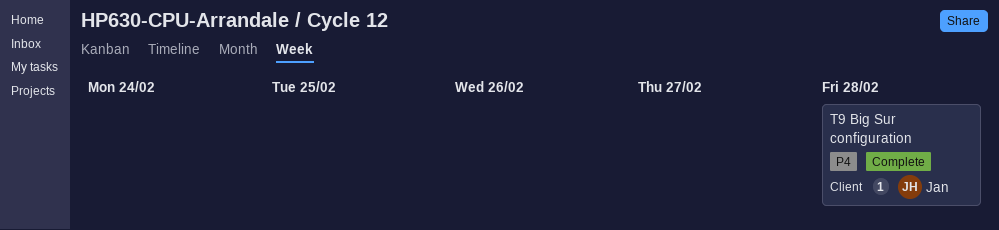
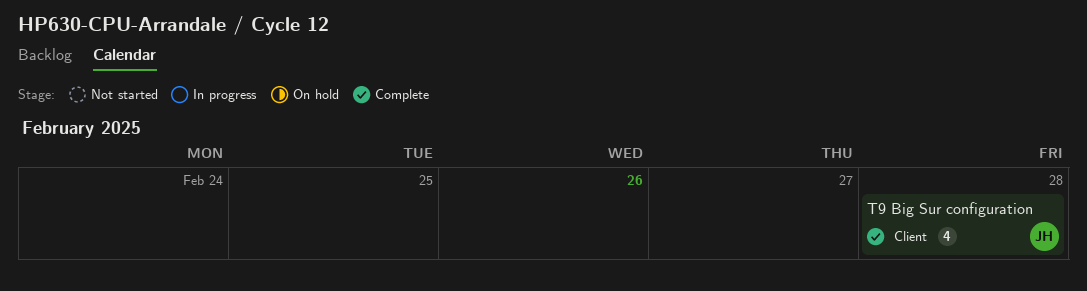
T9, estimate: 1 -> 4

